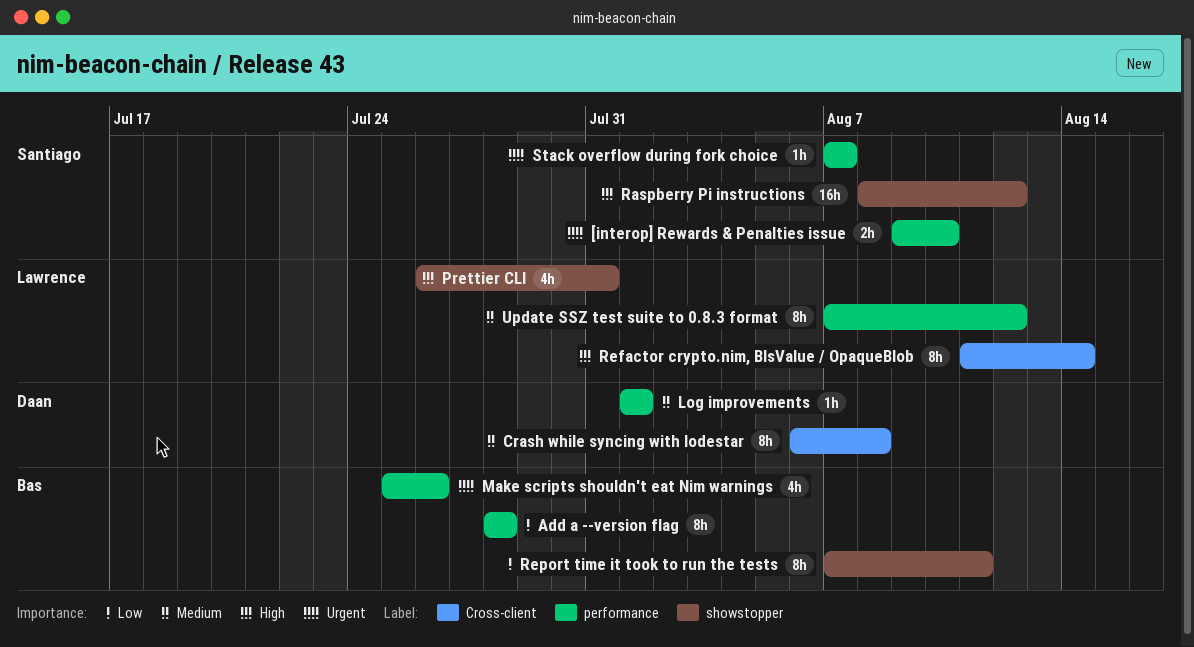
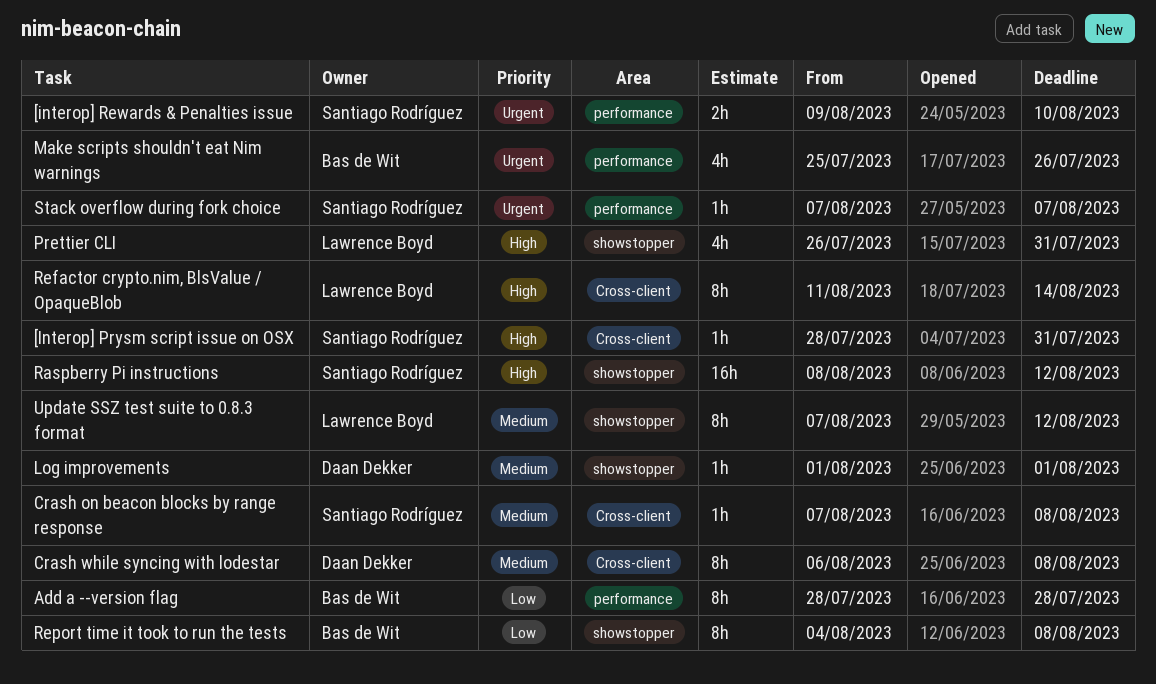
[Interop] Prysm script issue on OSX: none -> present
Crash on beacon blocks by range response: none -> present
Log improvements, label: performance -> showstopper
Report time it took to run the tests, start: Aug 7 -> Aug 4
Report time it took to run the tests, due: Aug 11 -> Aug 8
Update SSZ test suite to 0.8.3 format, label: performance -> showstopper

